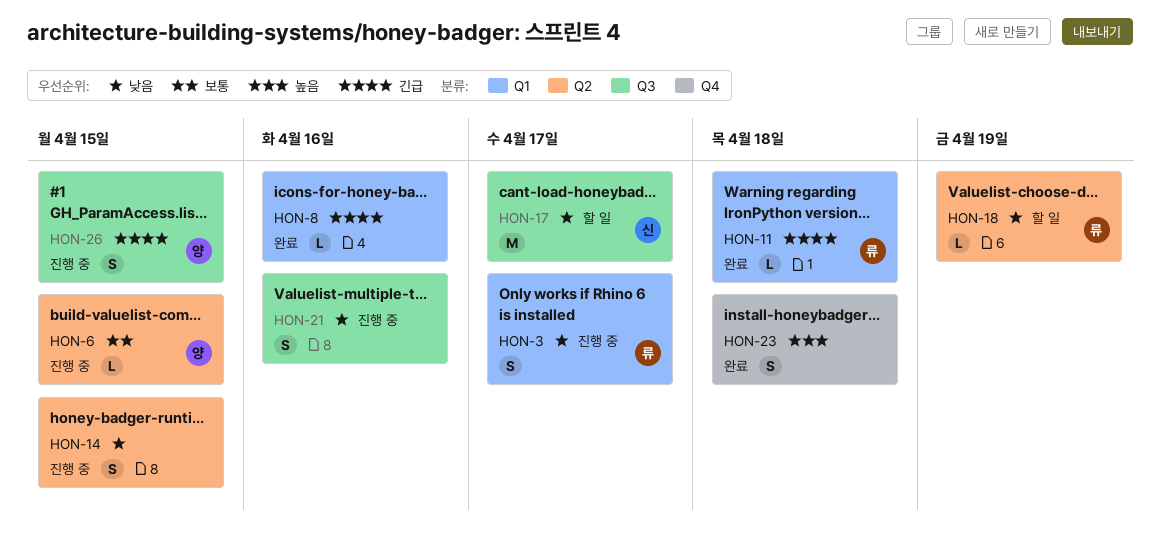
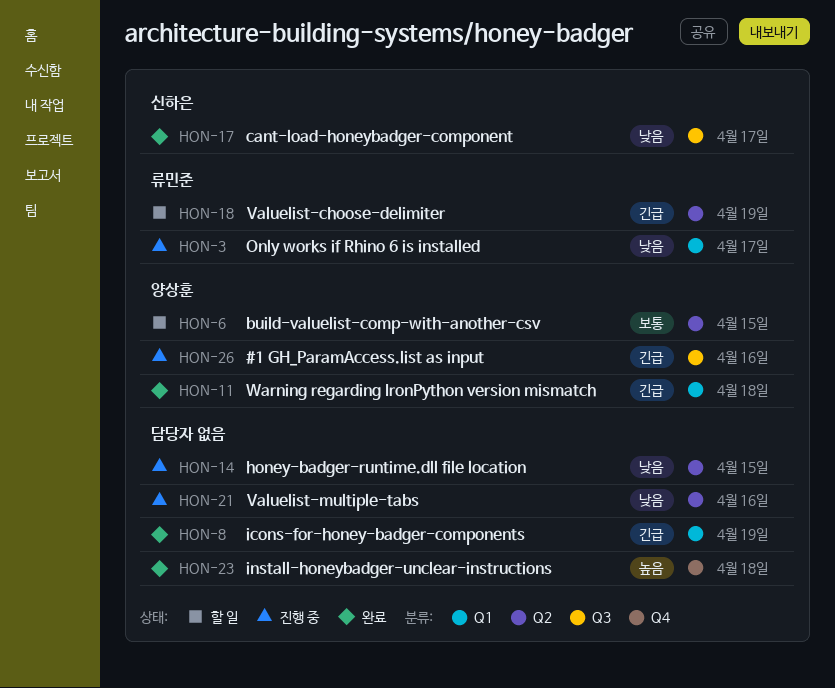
HON-6, status: 진행 중 -> 할 일
HON-8, due: Apr 16 -> Apr 19
HON-11, owner: 류민준 -> 양상훈
HON-17, status: 할 일 -> 완료
HON-18, priority: 낮음 -> 긴급
HON-21, label: Q3 -> Q2
HON-26, due: Apr 15 -> Apr 16

